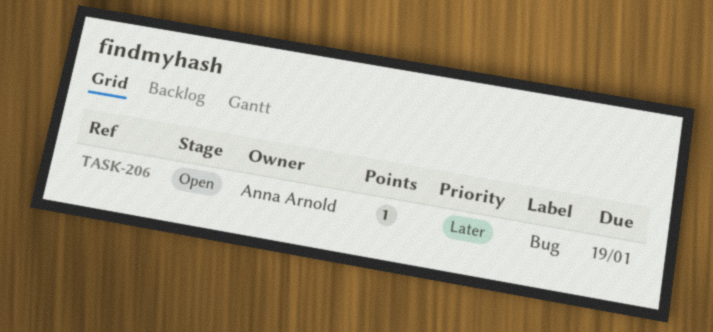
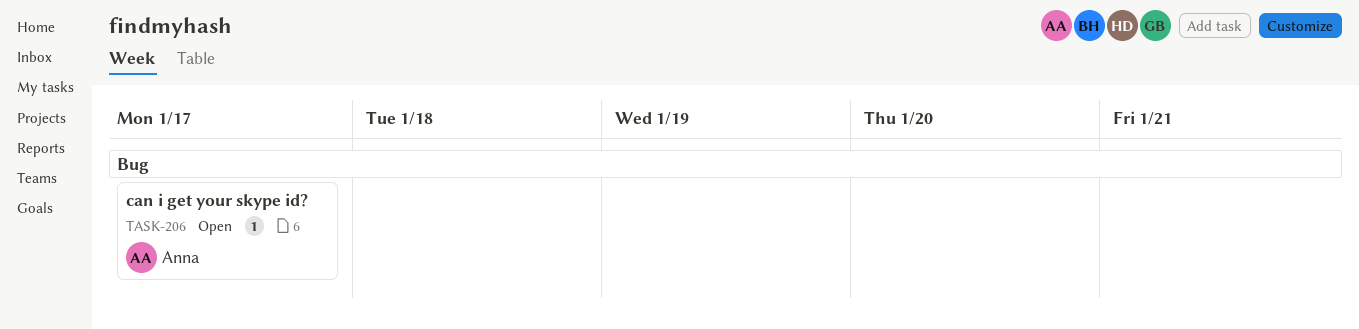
TASK-206, due: Jan 19 -> Jan 17

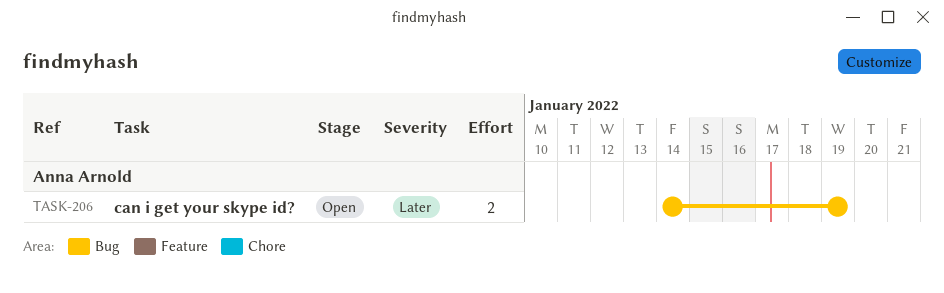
TASK-206, estimate: 1 -> 2
TASK-206, due: Jan 17 -> Jan 19

